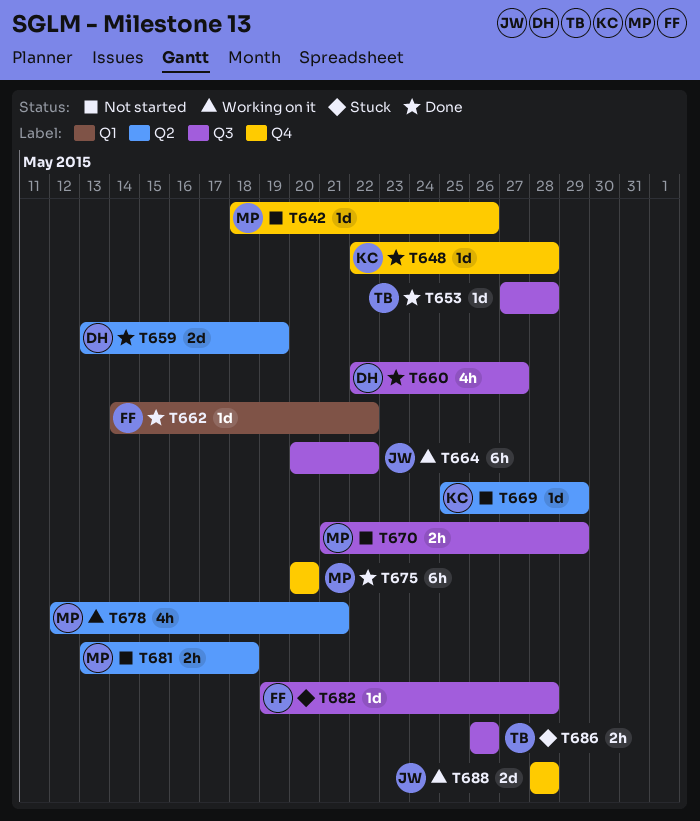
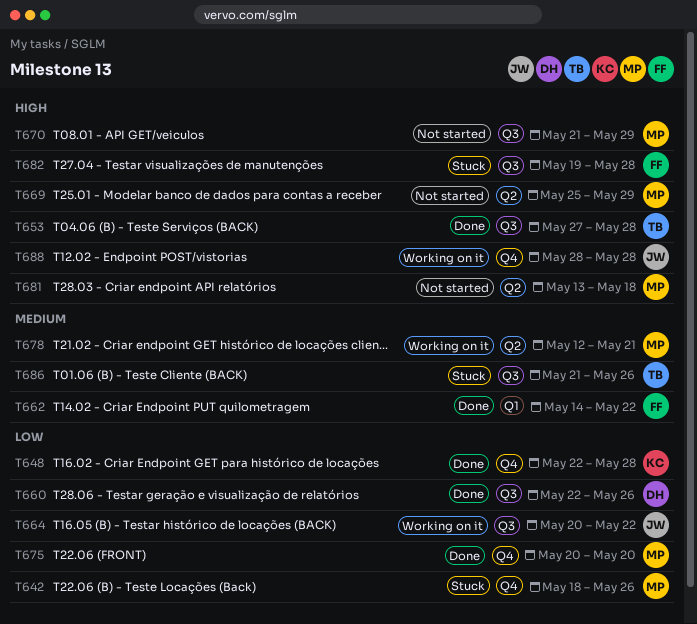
T642, status: Not started -> Stuck
T659: present -> none
T660, due: May 27 -> May 26
T669, owner: KC -> MP
T686, start: May 26 -> May 21

